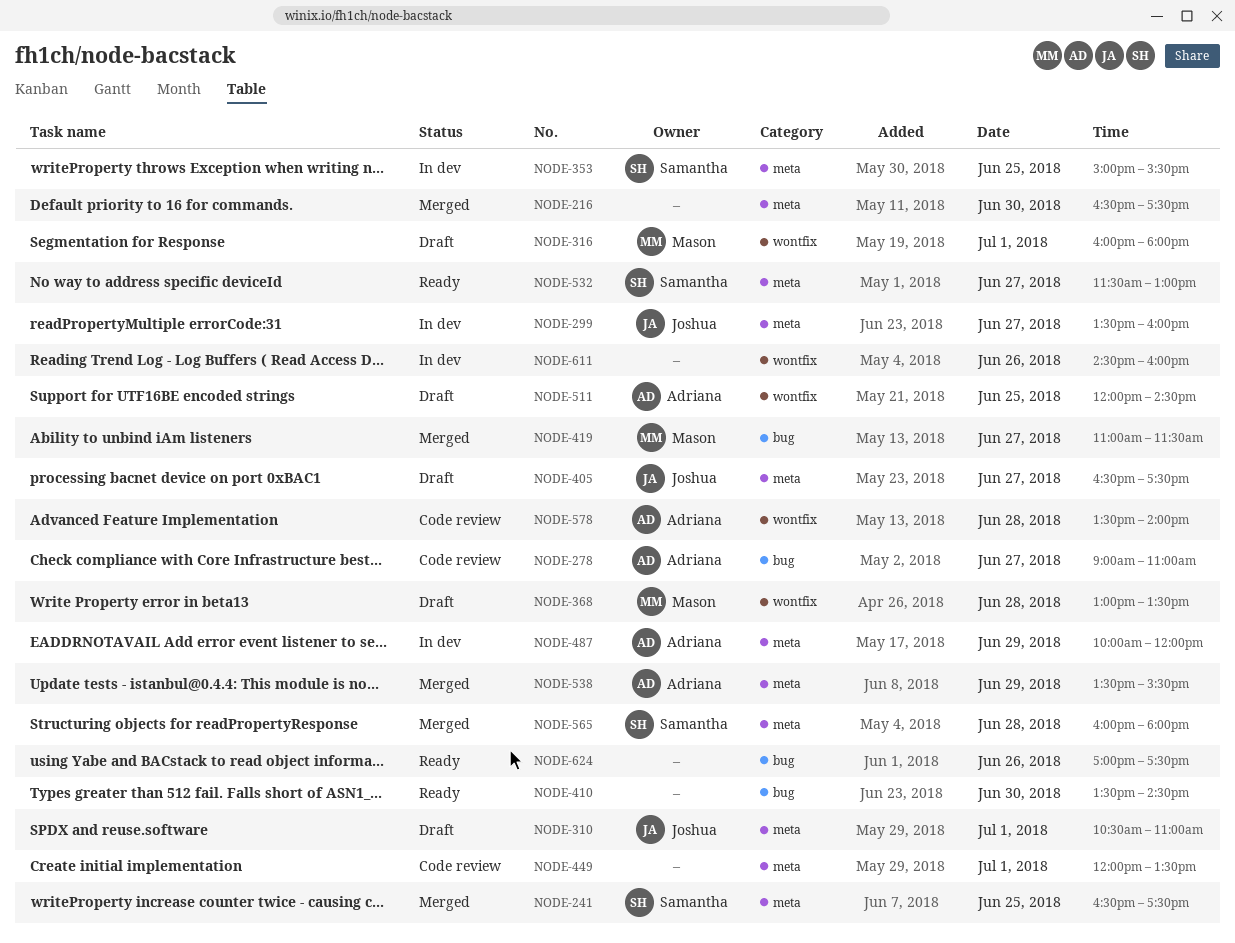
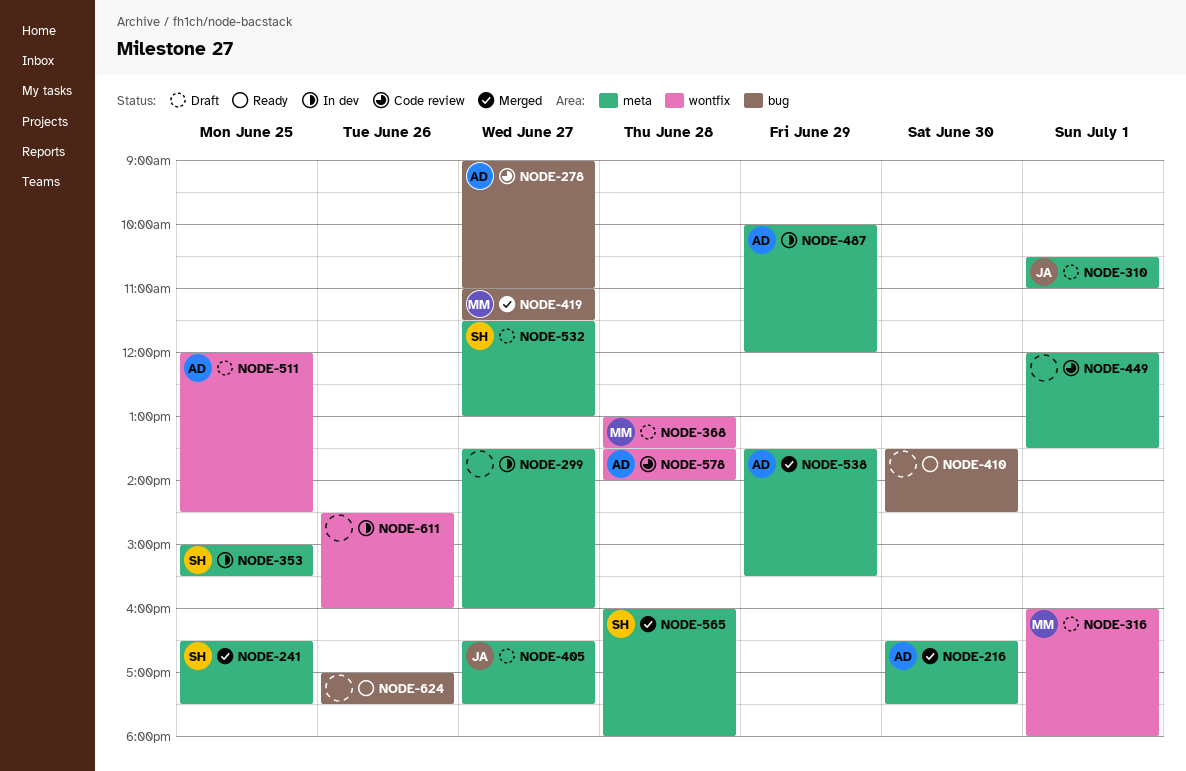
NODE-216, owner: none -> Adriana
NODE-299, owner: Joshua -> none
NODE-532, status: Ready -> Draft

